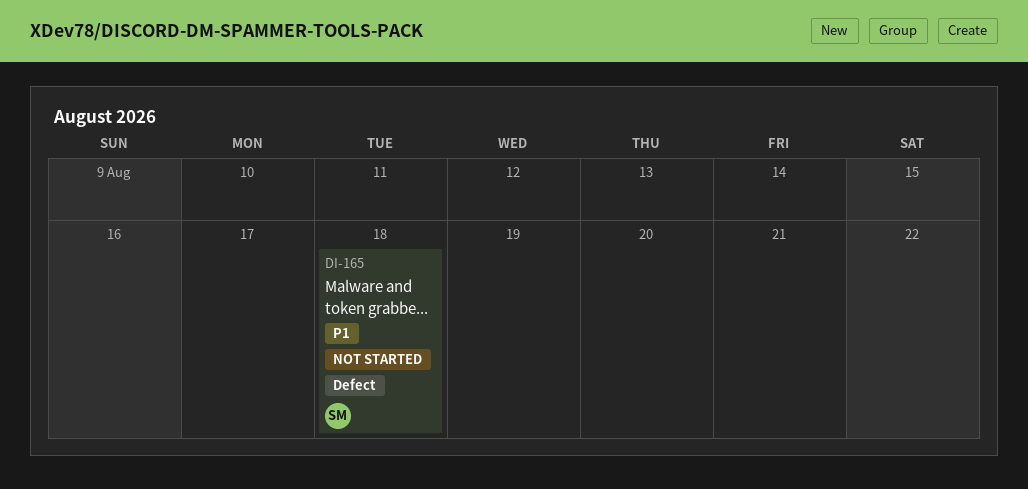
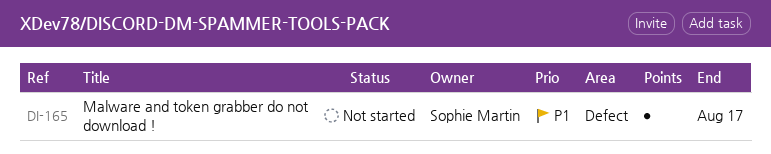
DI-165, due: Aug 18 -> Aug 17

